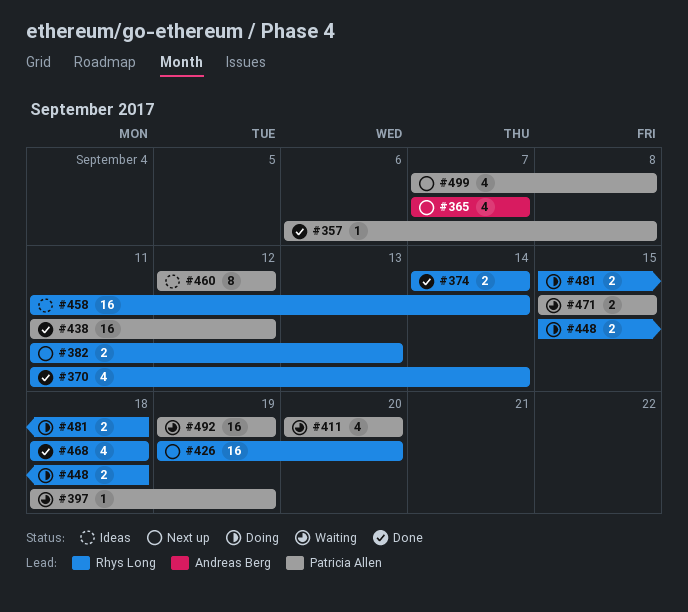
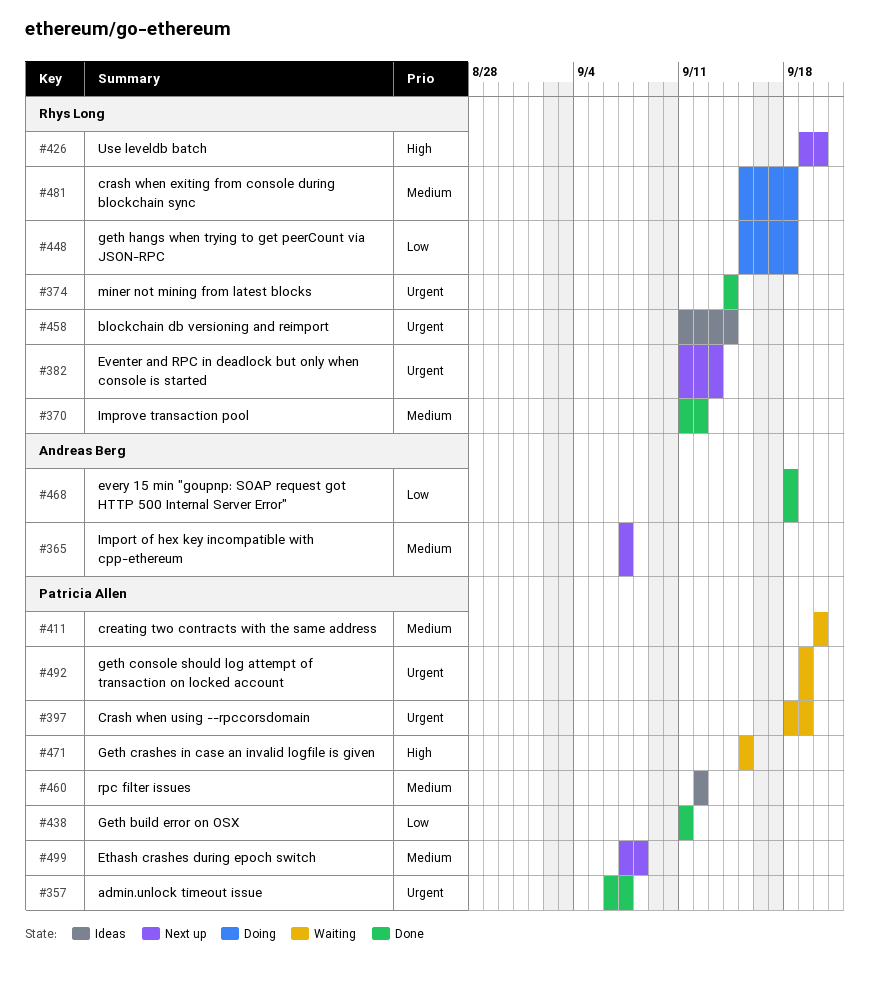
#357, due: Sep 8 -> Sep 7
#370, due: Sep 14 -> Sep 12
#438, due: Sep 12 -> Sep 11
#468, owner: Rhys Long -> Andreas Berg

